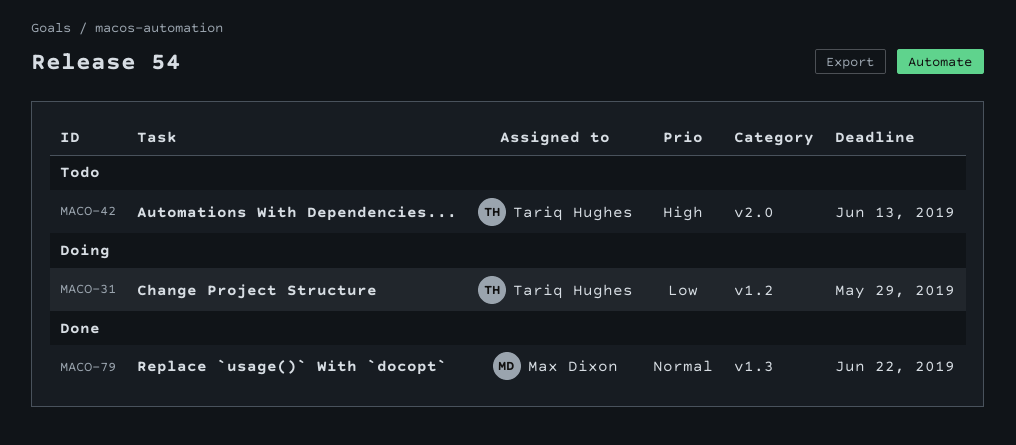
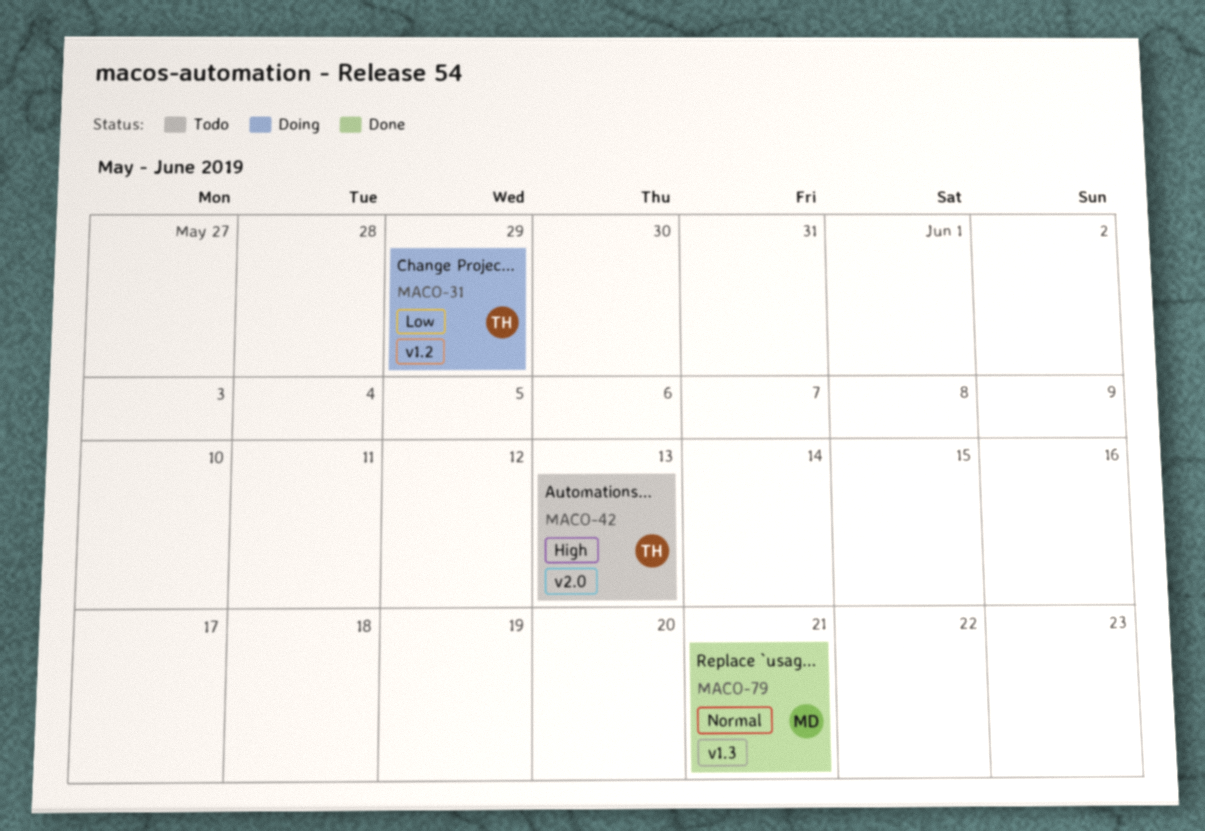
MACO-79, due: Jun 22 -> Jun 21

